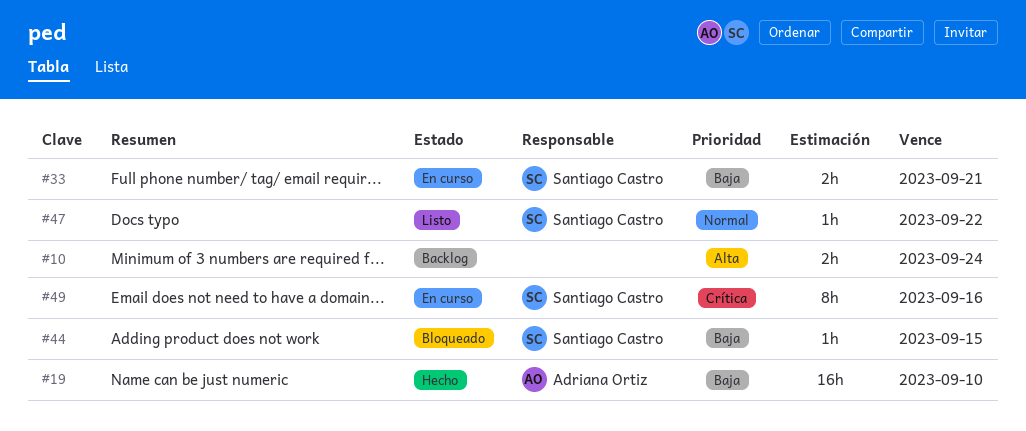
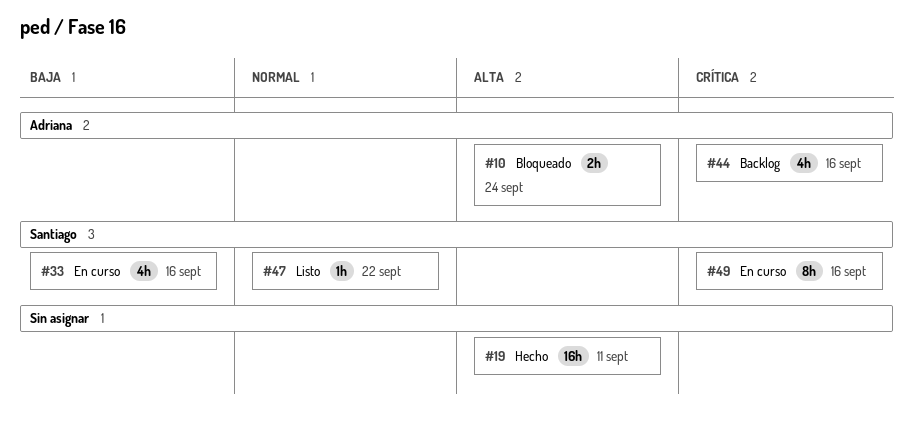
#10, status: Backlog -> Bloqueado
#10, owner: none -> Adriana Ortiz
#19, owner: Adriana Ortiz -> none
#19, priority: Baja -> Alta
#19, due: Sep 10 -> Sep 11
#33, estimate: 2h -> 4h
#33, due: Sep 21 -> Sep 16
#44, status: Bloqueado -> Backlog
#44, owner: Santiago Castro -> Adriana Ortiz
#44, priority: Baja -> Crítica
#44, estimate: 1h -> 4h
#44, due: Sep 15 -> Sep 16

